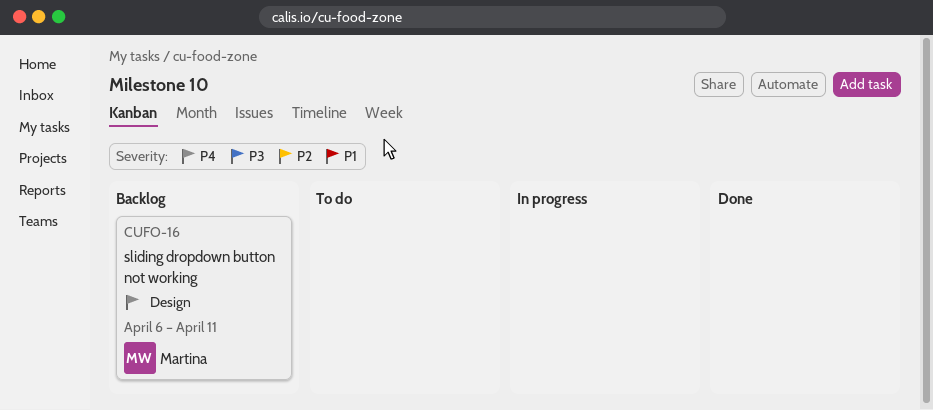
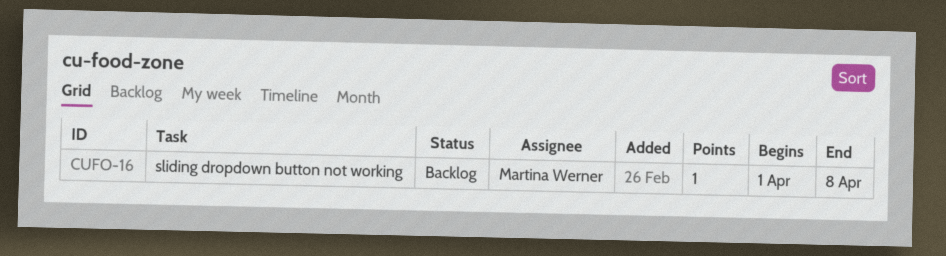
CUFO-16, start: Apr 6 -> Apr 1
CUFO-16, due: Apr 11 -> Apr 8

